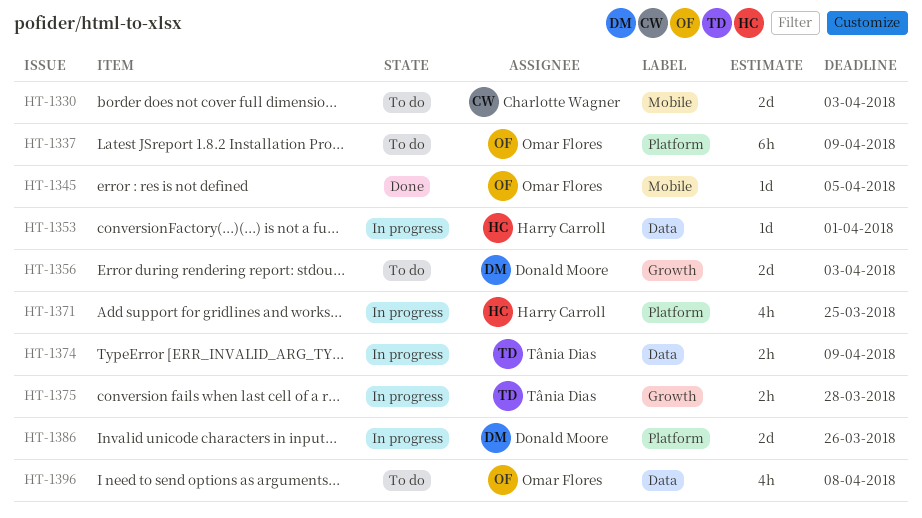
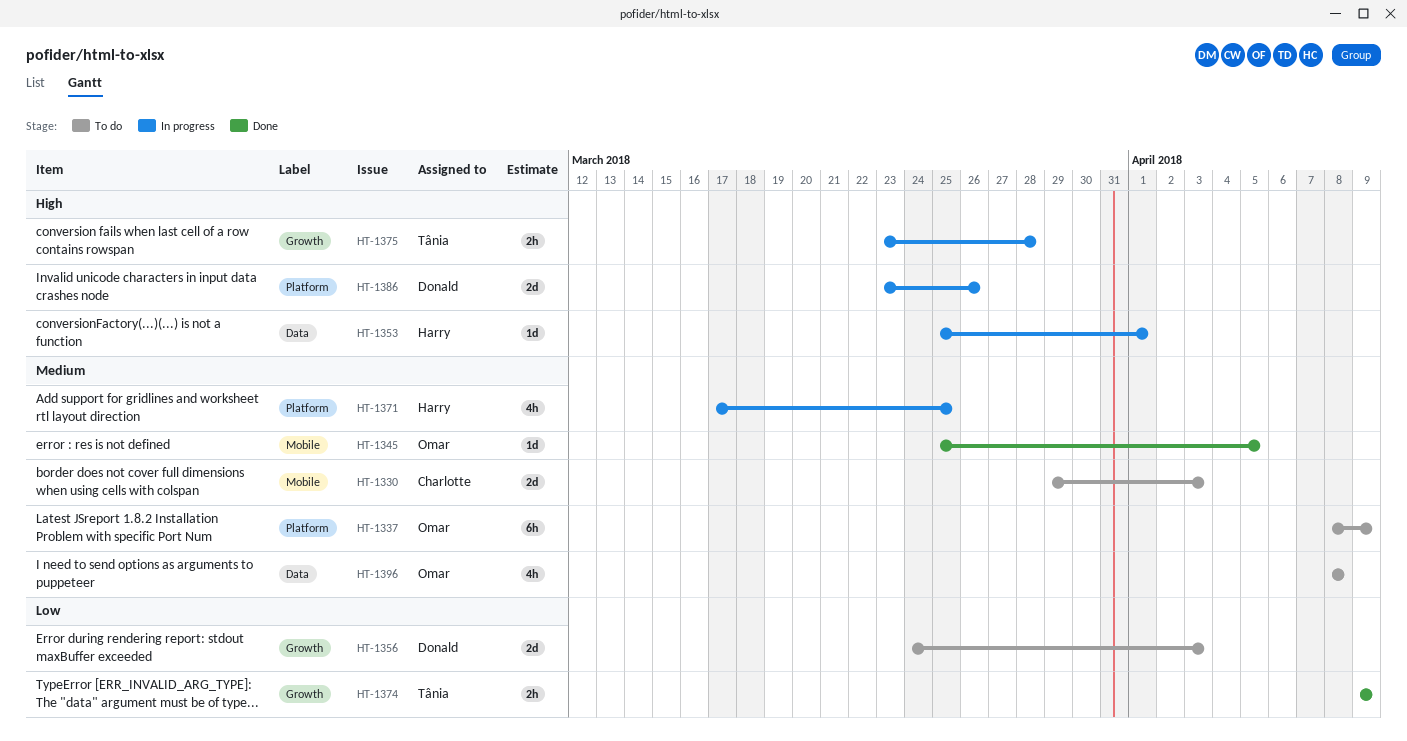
HT-1374, status: In progress -> Done
HT-1374, label: Data -> Growth

